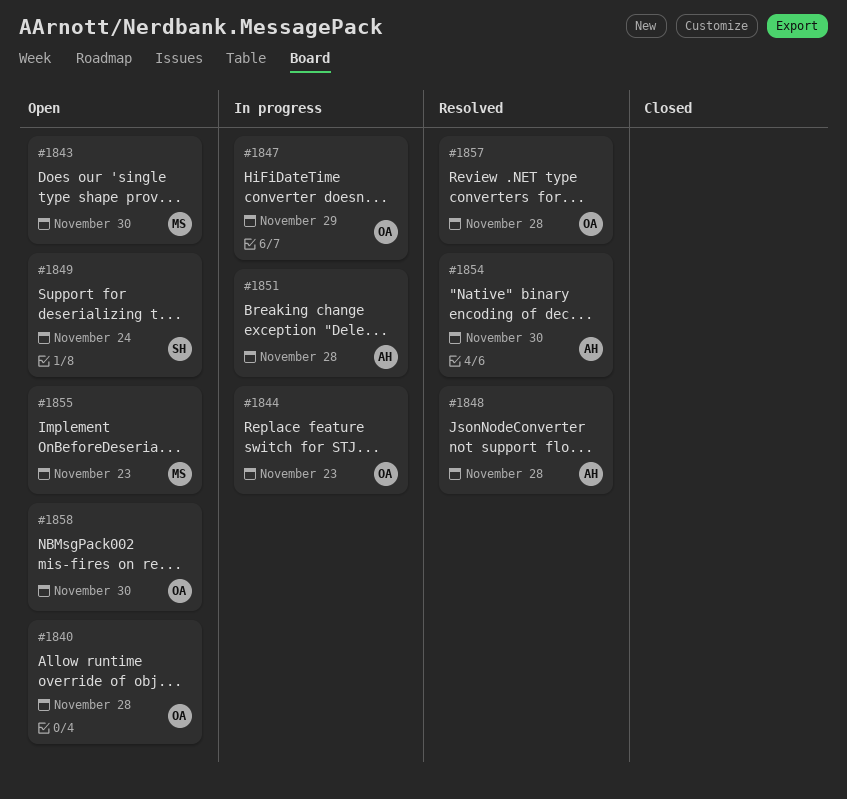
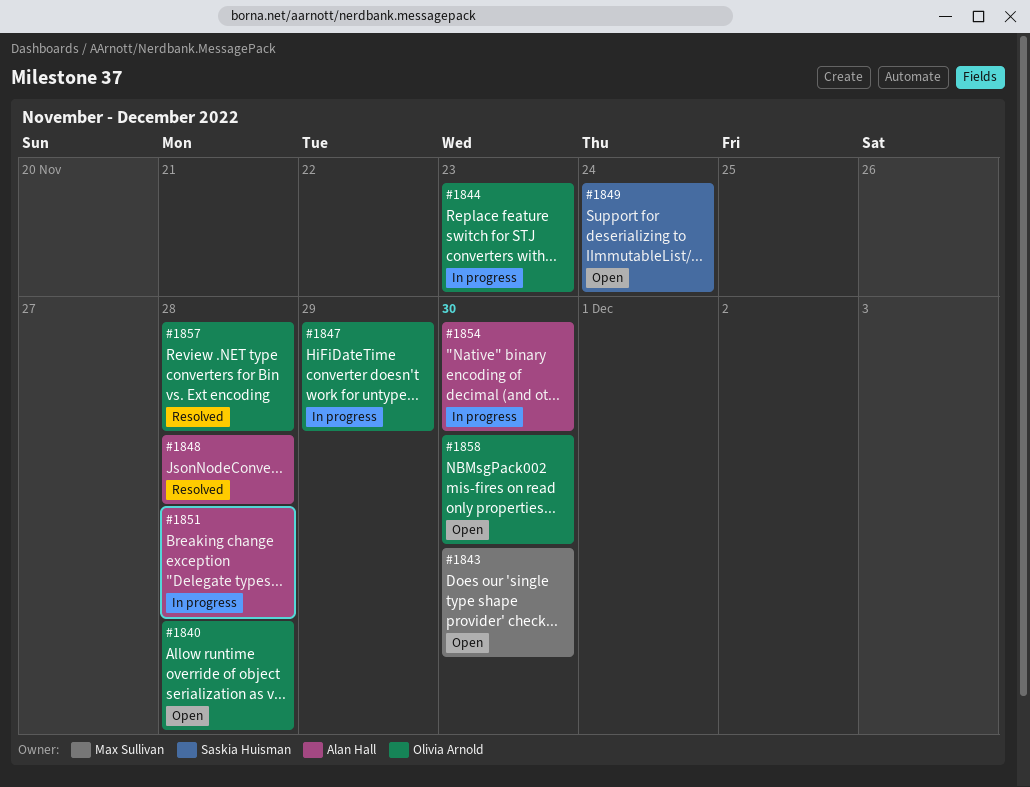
#1854, status: Resolved -> In progress
#1855: present -> none

